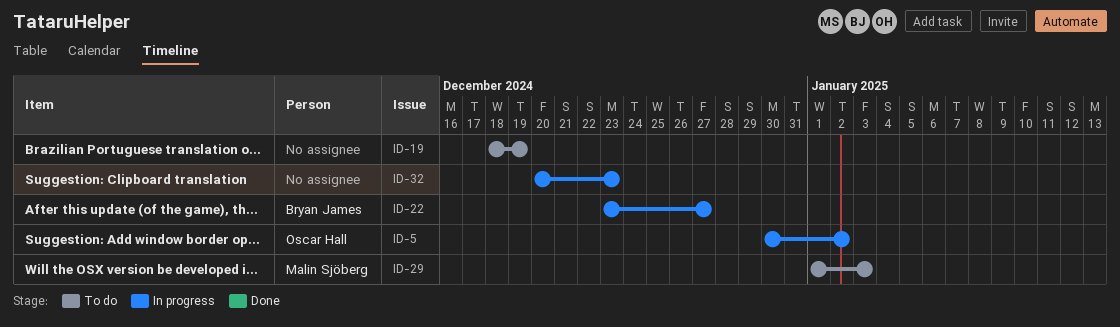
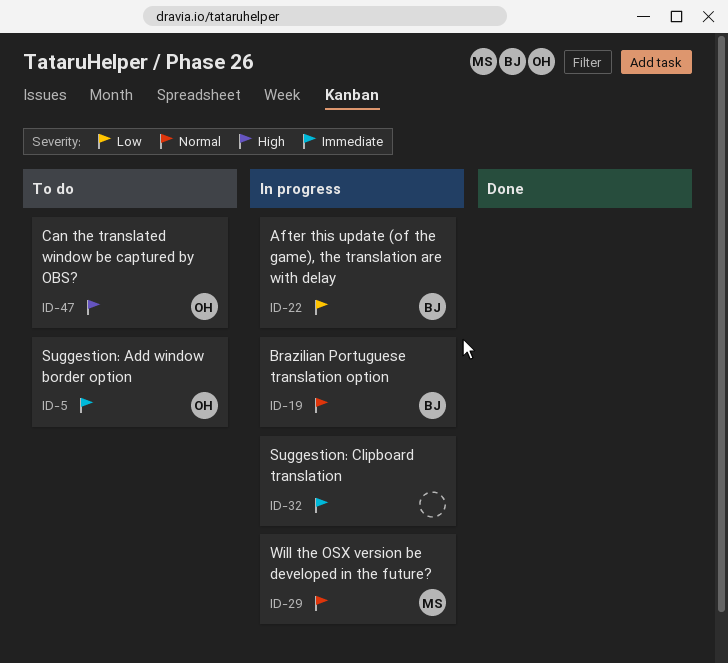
ID-5, status: In progress -> To do
ID-19, status: To do -> In progress
ID-19, owner: none -> Bryan James
ID-29, status: To do -> In progress
ID-47: none -> present

